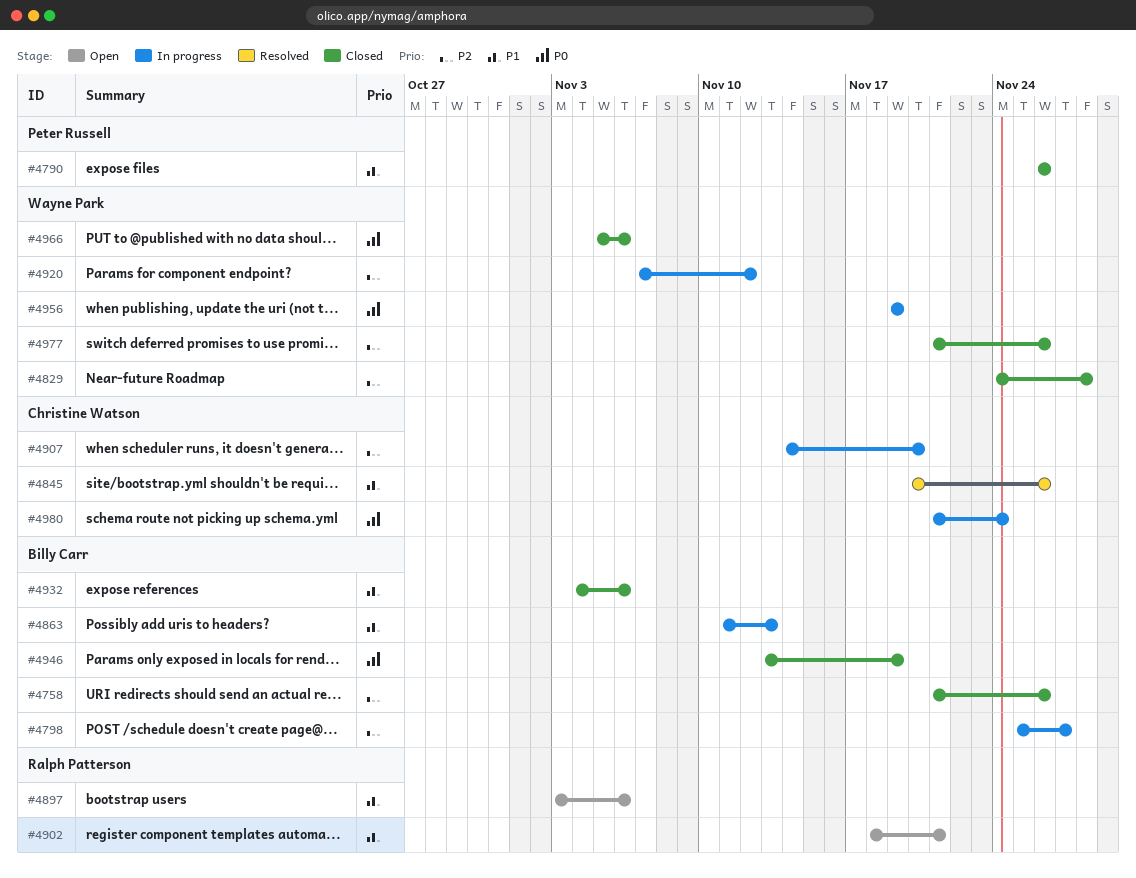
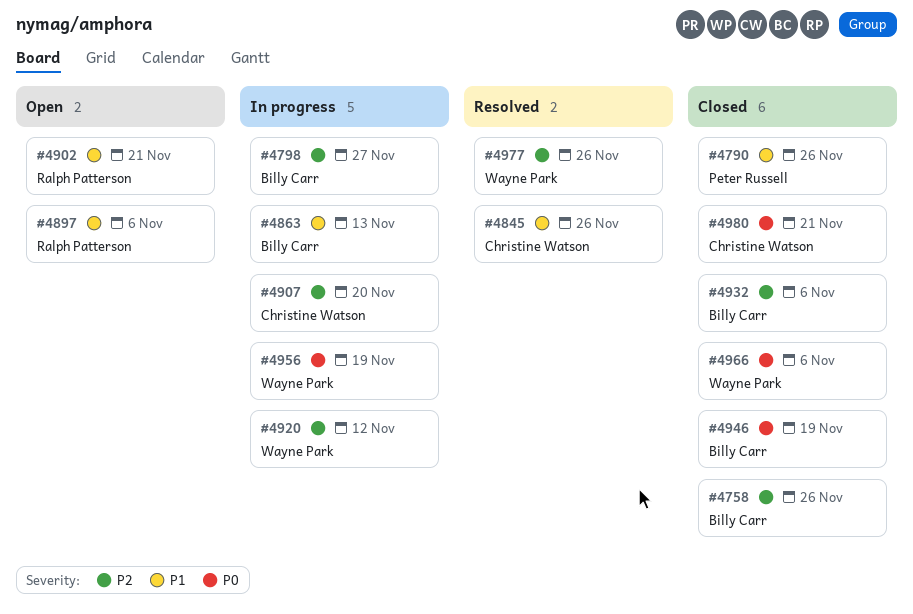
#4829: present -> none
#4932, priority: P1 -> P2
#4977, status: Closed -> Resolved
#4980, status: In progress -> Closed
#4980, due: Nov 24 -> Nov 21

